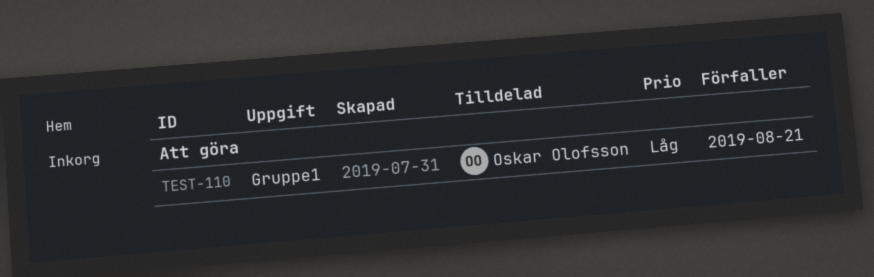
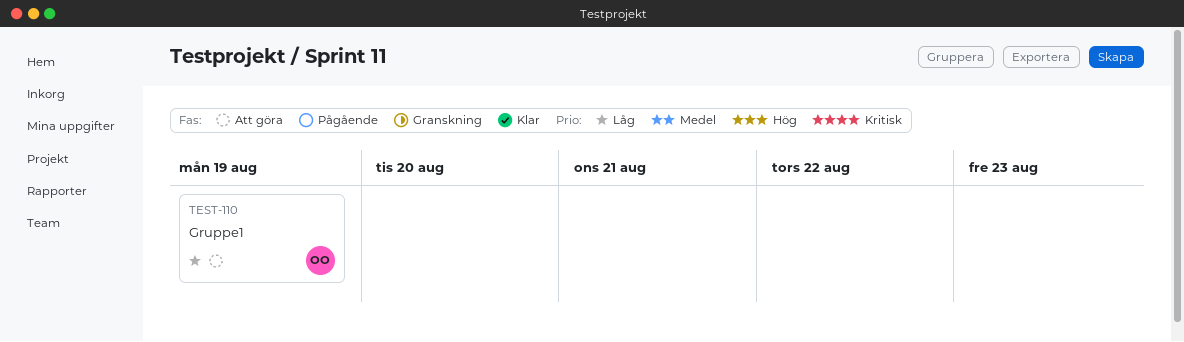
TEST-110, due: Aug 21 -> Aug 19

